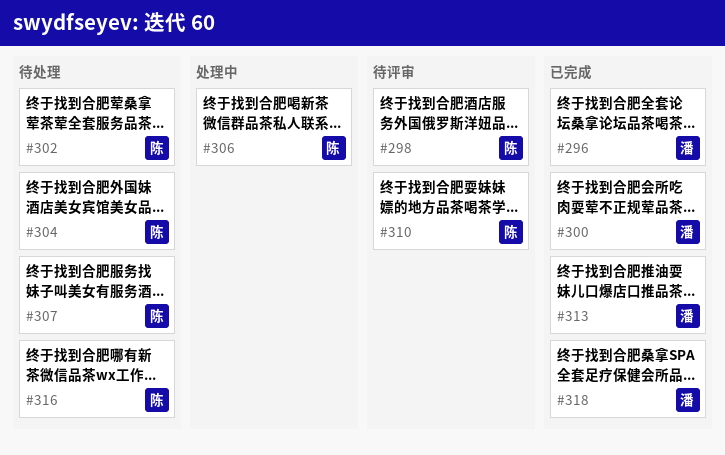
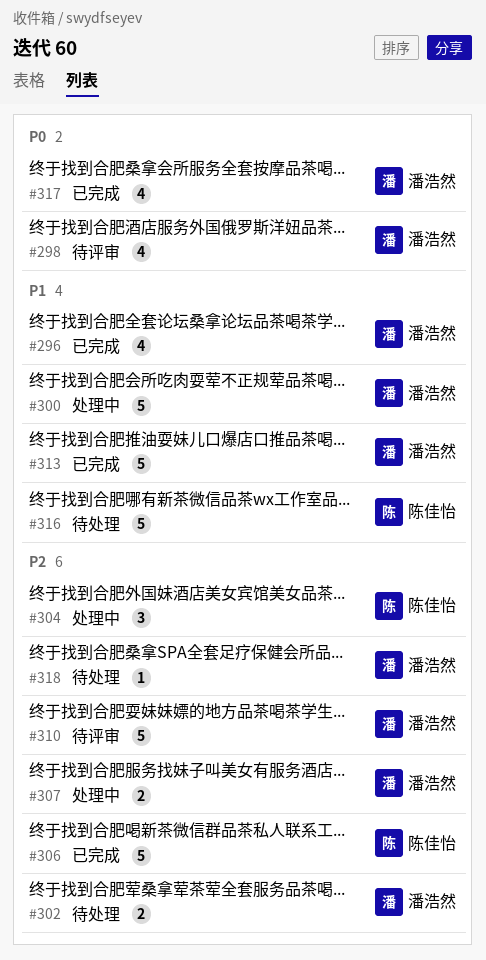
#298, owner: 陈佳怡 -> 潘浩然
#300, status: 已完成 -> 处理中
#302, owner: 陈佳怡 -> 潘浩然
#304, status: 待处理 -> 处理中
#306, status: 处理中 -> 已完成
#307, status: 待处理 -> 处理中
#307, owner: 陈佳怡 -> 潘浩然
#310, owner: 陈佳怡 -> 潘浩然
#317: none -> present
#318, status: 已完成 -> 待处理

